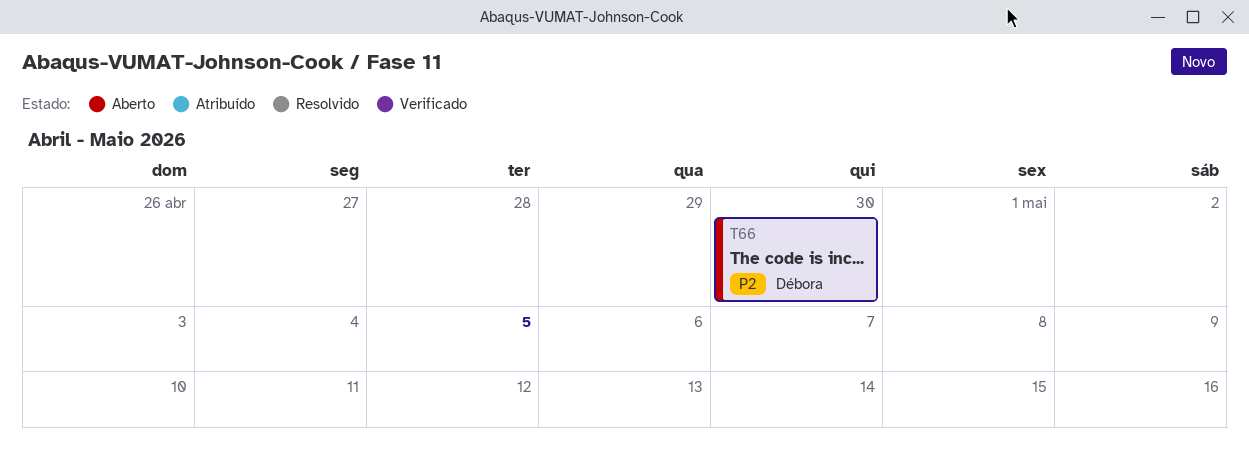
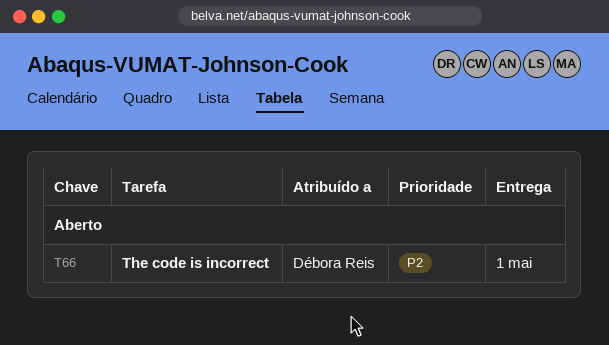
T66, due: Apr 30 -> May 1

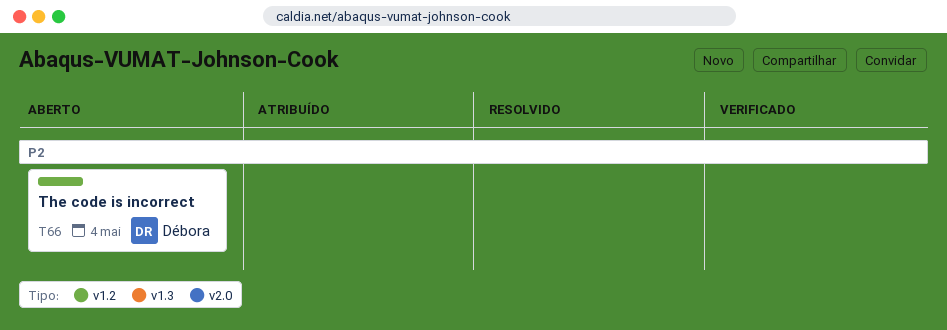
T66, due: May 1 -> May 4

